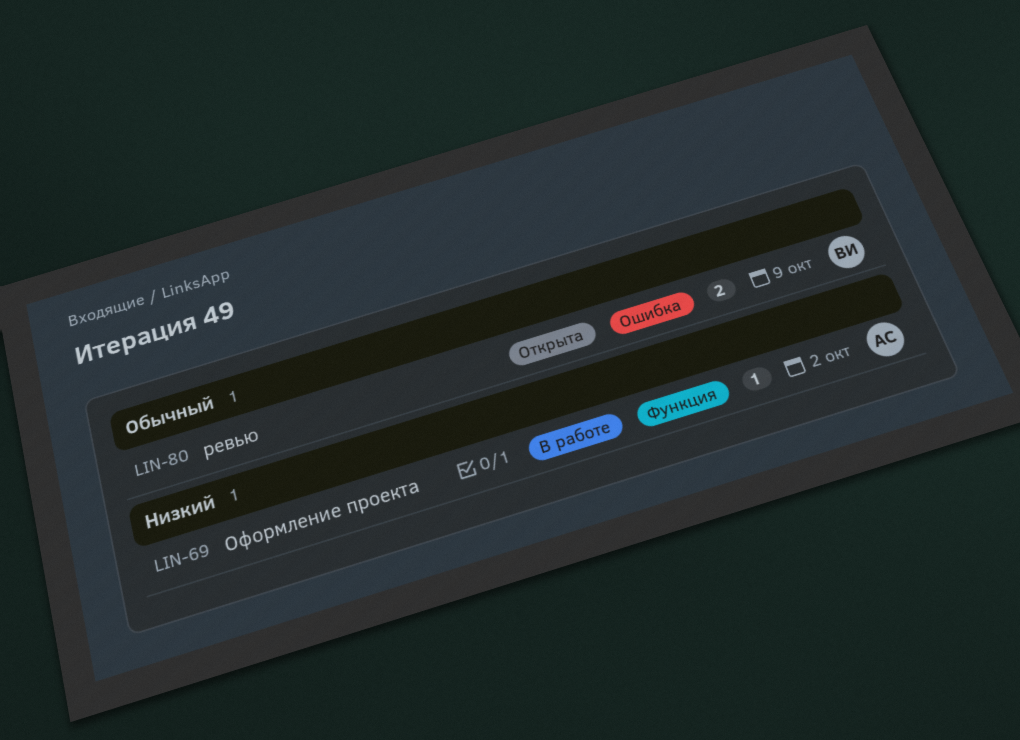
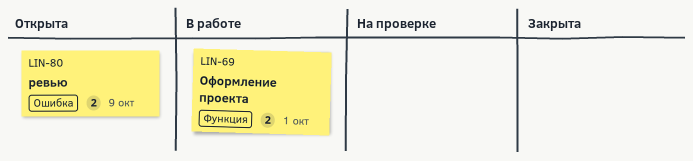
LIN-69, estimate: 1 -> 2
LIN-69, due: Oct 2 -> Oct 1

